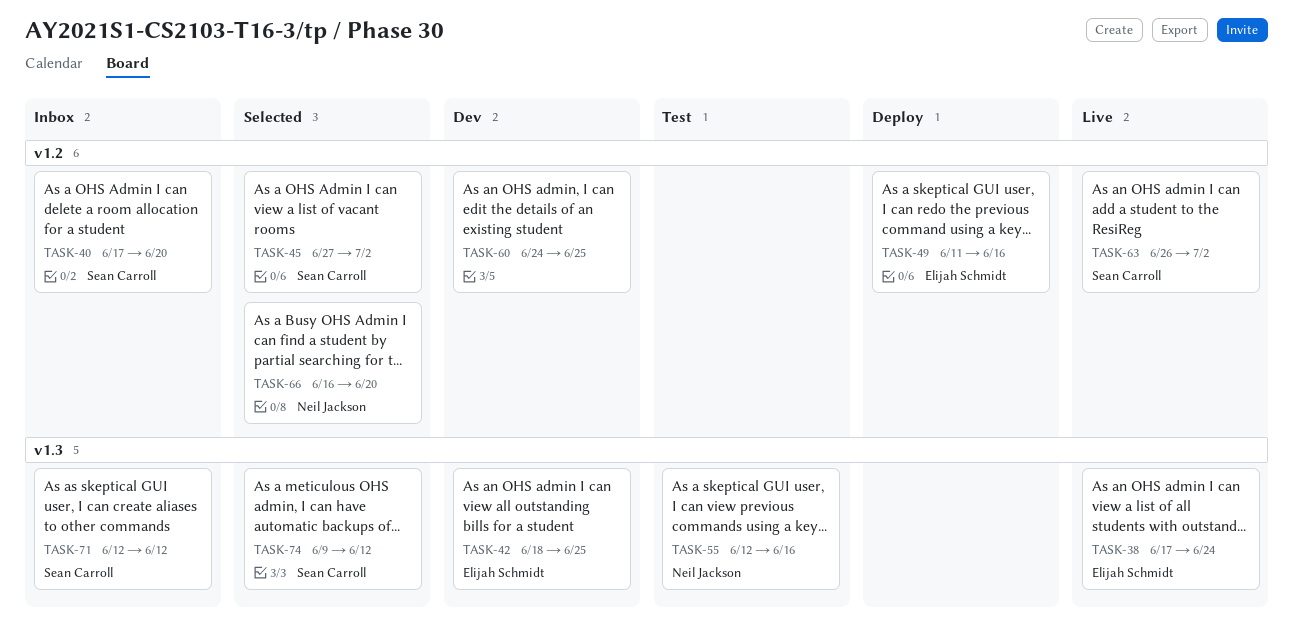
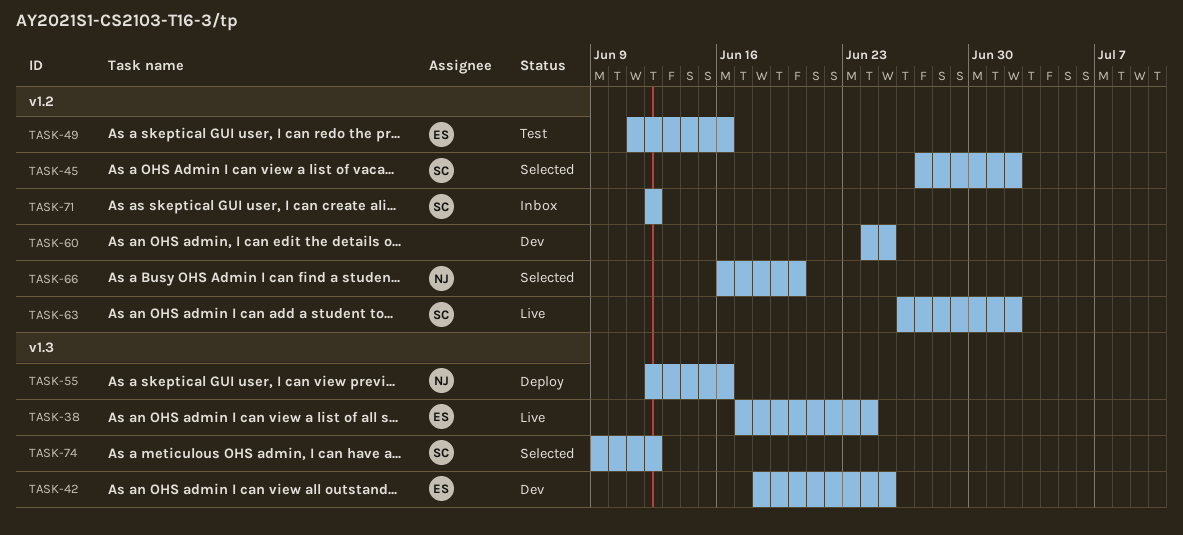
TASK-40: present -> none
TASK-49, status: Deploy -> Test
TASK-55, status: Test -> Deploy
TASK-71, label: v1.3 -> v1.2

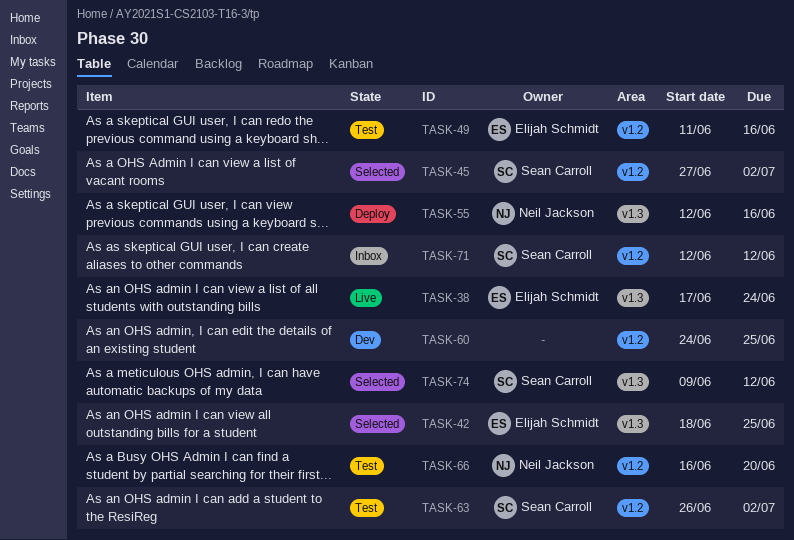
TASK-42, status: Dev -> Selected
TASK-63, status: Live -> Test
TASK-66, status: Selected -> Test

